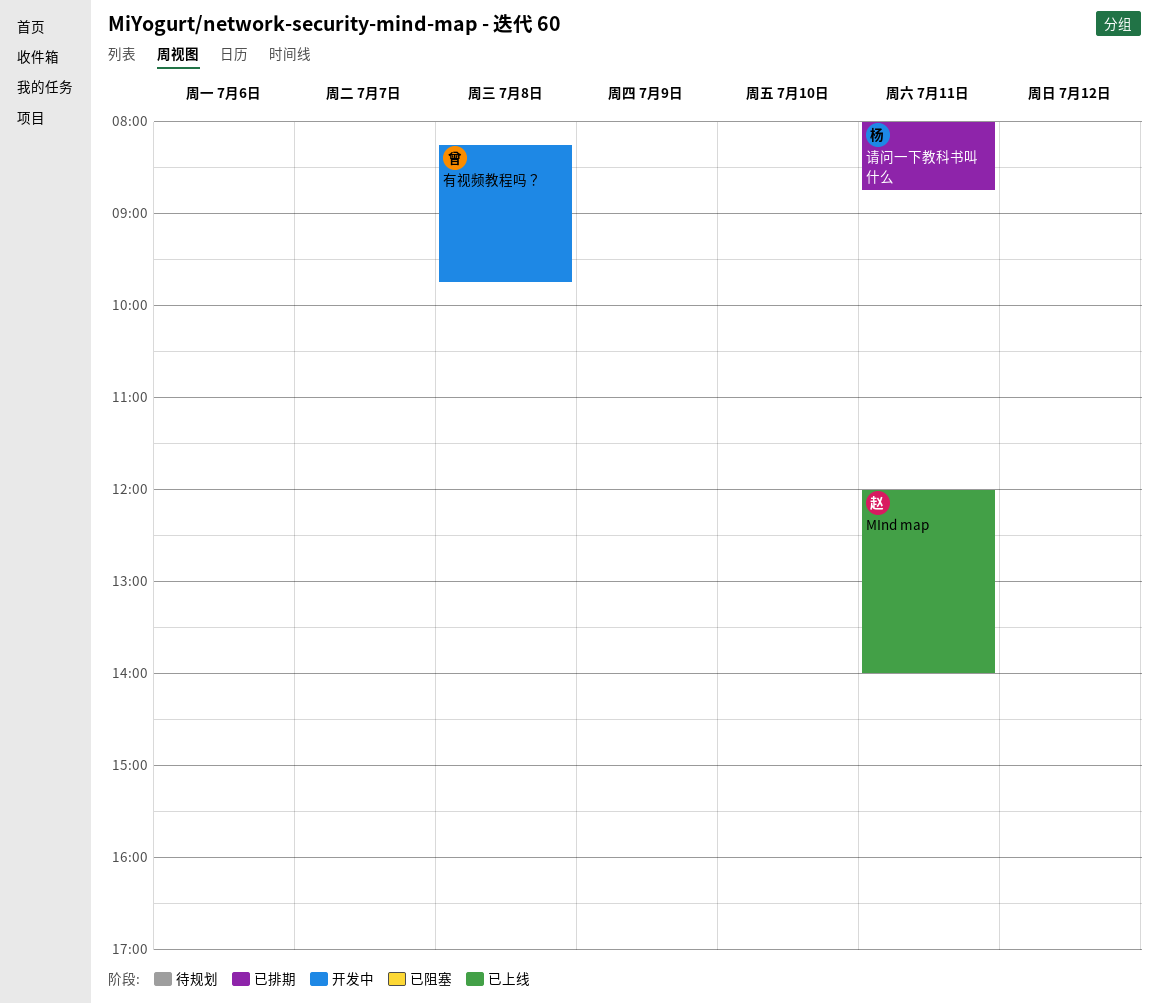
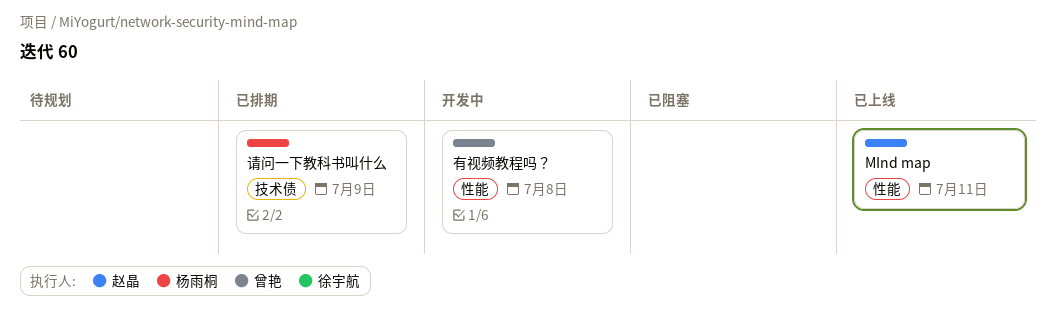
请问一下教科书叫什么, day: Jul 11 -> Jul 9

